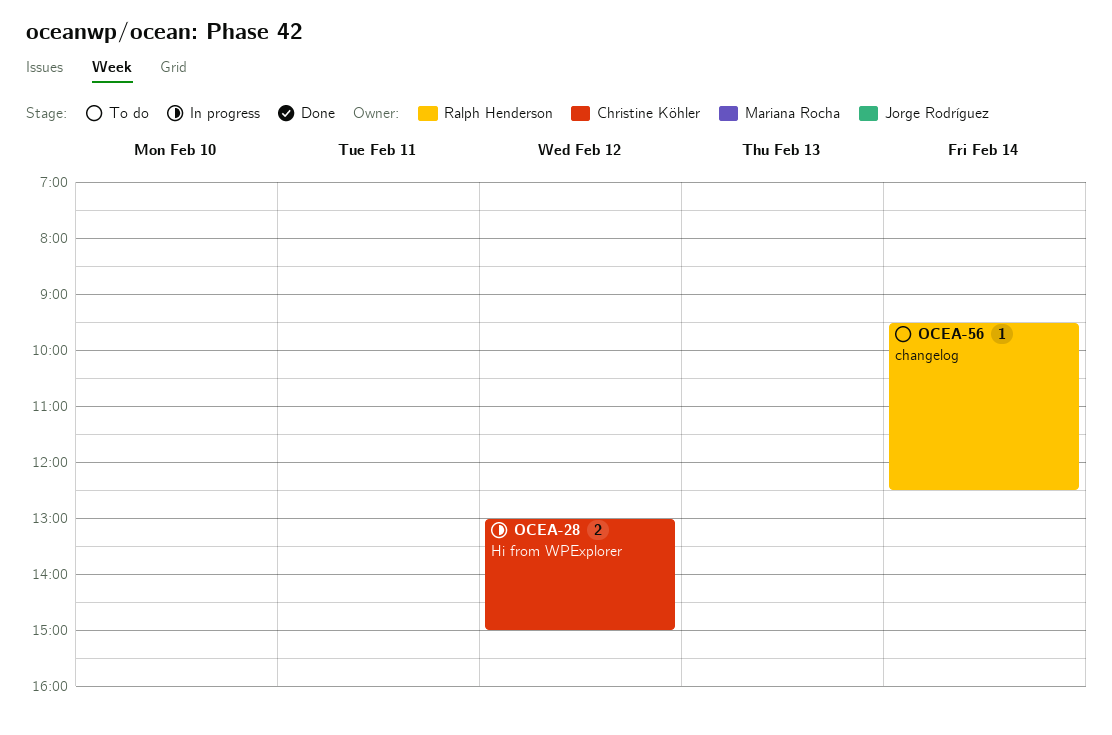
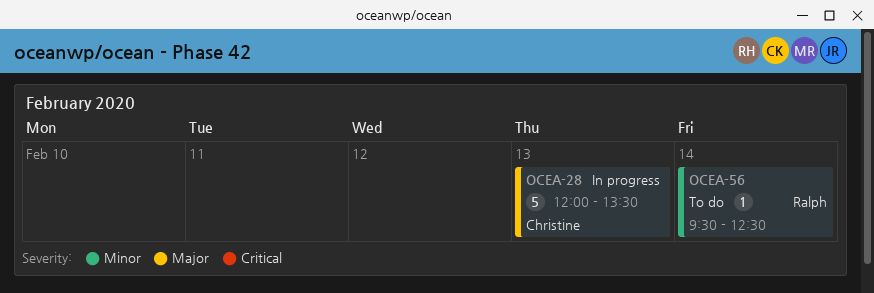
OCEA-28, estimate: 2 -> 5
OCEA-28, day: Feb 12 -> Feb 13
OCEA-28, begins: 13:00 -> 12:00
OCEA-28, ends: 15:00 -> 13:30

